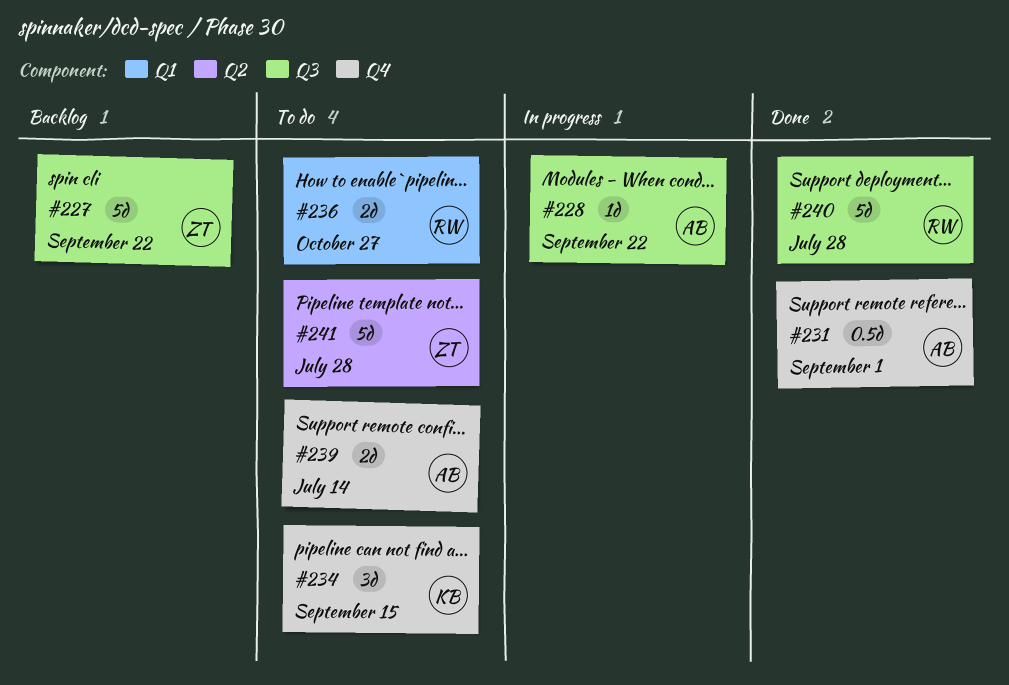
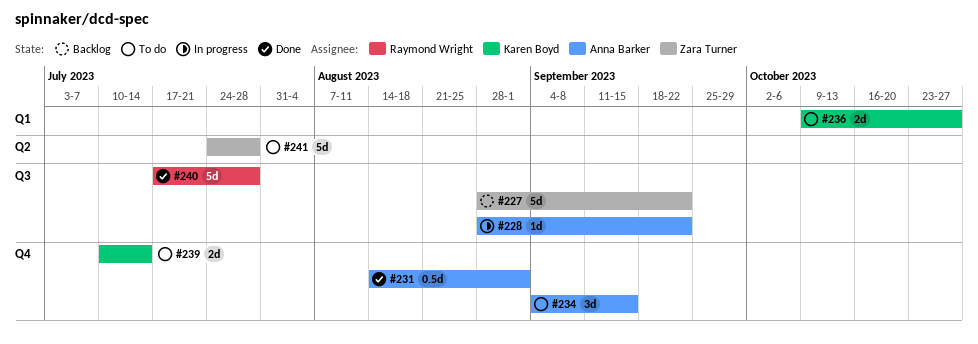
#234, owner: Karen Boyd -> Anna Barker
#236, owner: Raymond Wright -> Karen Boyd
#239, owner: Anna Barker -> Karen Boyd

